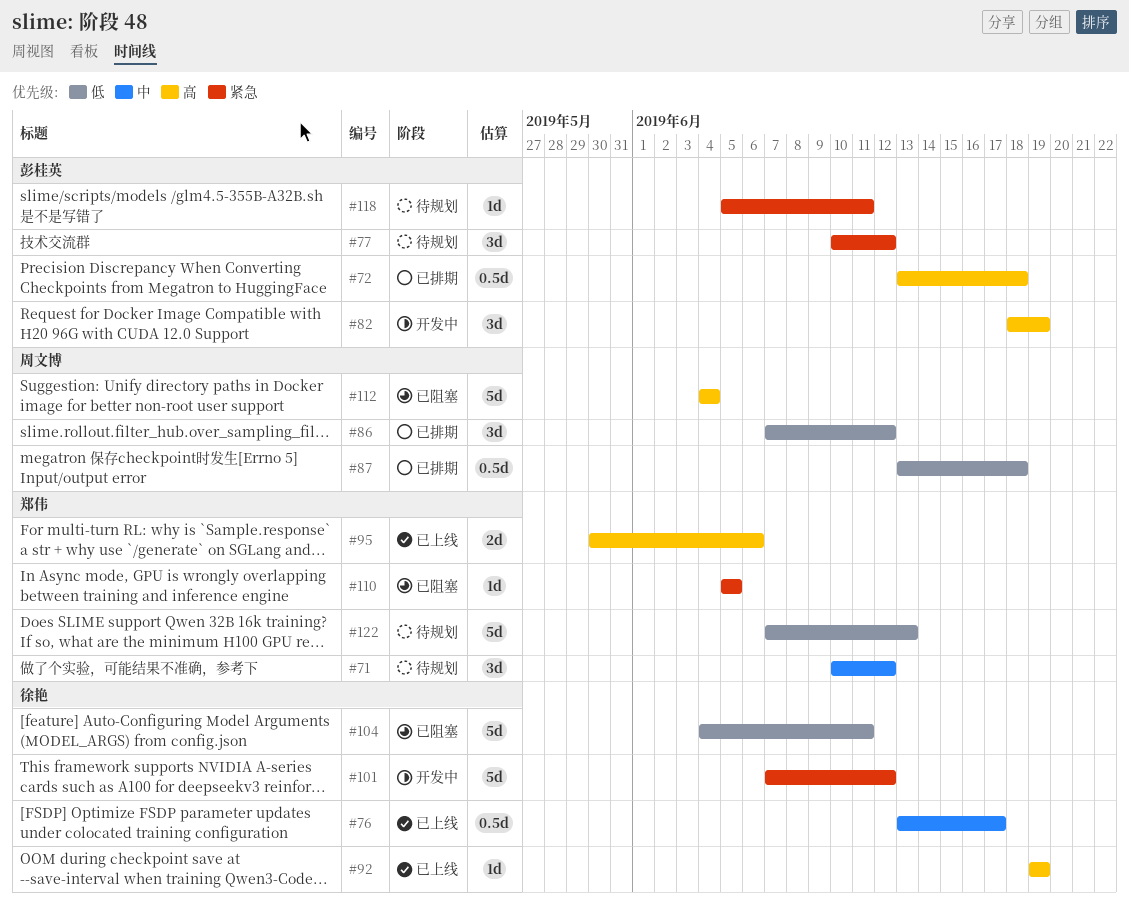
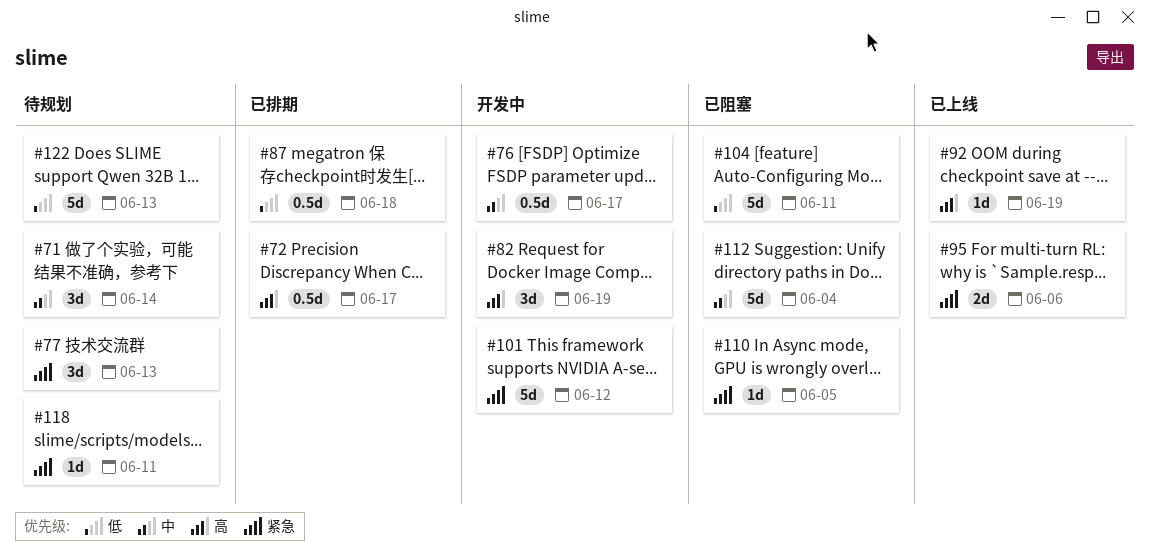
#71, due: Jun 12 -> Jun 14
#72, due: Jun 18 -> Jun 17
#76, status: 已上线 -> 开发中
#77, due: Jun 12 -> Jun 13
#86: present -> none
#95, priority: 高 -> 紧急
#112, priority: 高 -> 中

